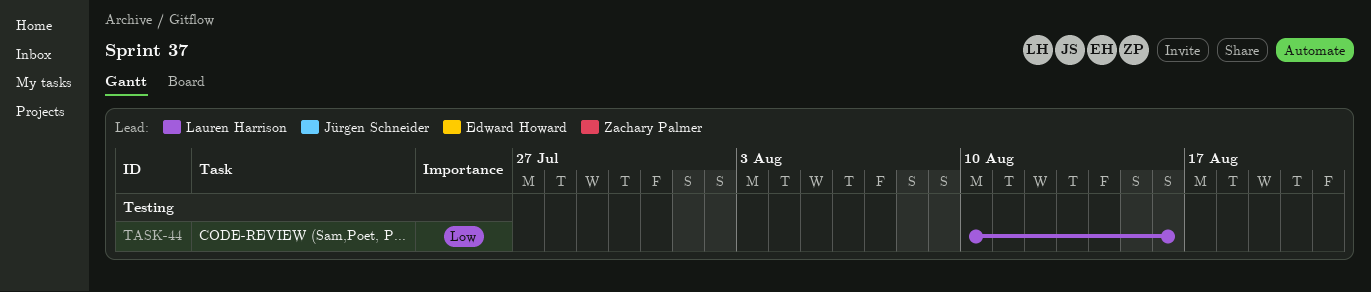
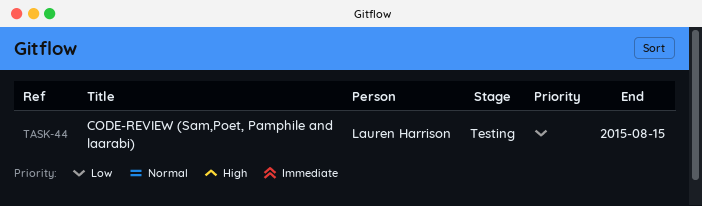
TASK-44, due: Aug 16 -> Aug 15

